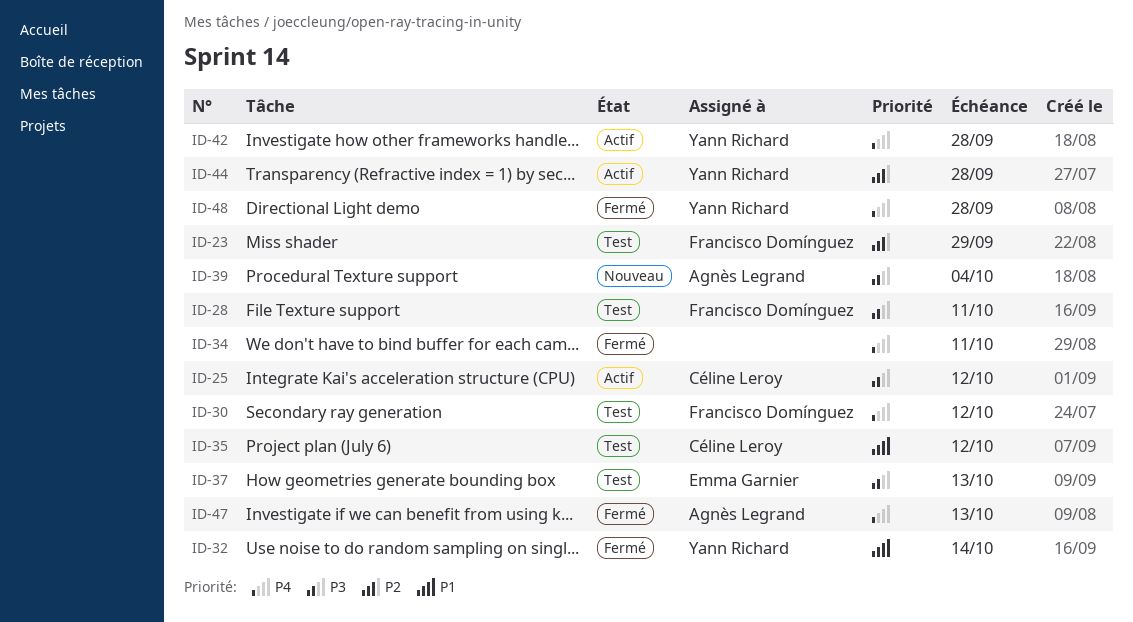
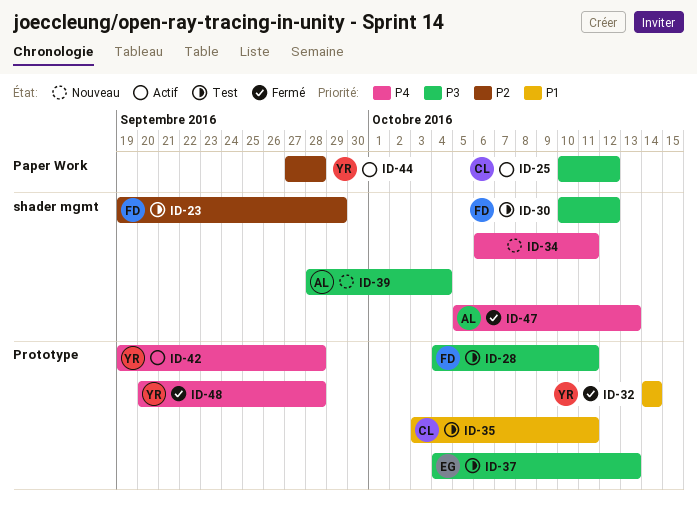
ID-30, priority: P4 -> P3
ID-34, status: Fermé -> Nouveau
ID-35, due: Oct 12 -> Oct 11

